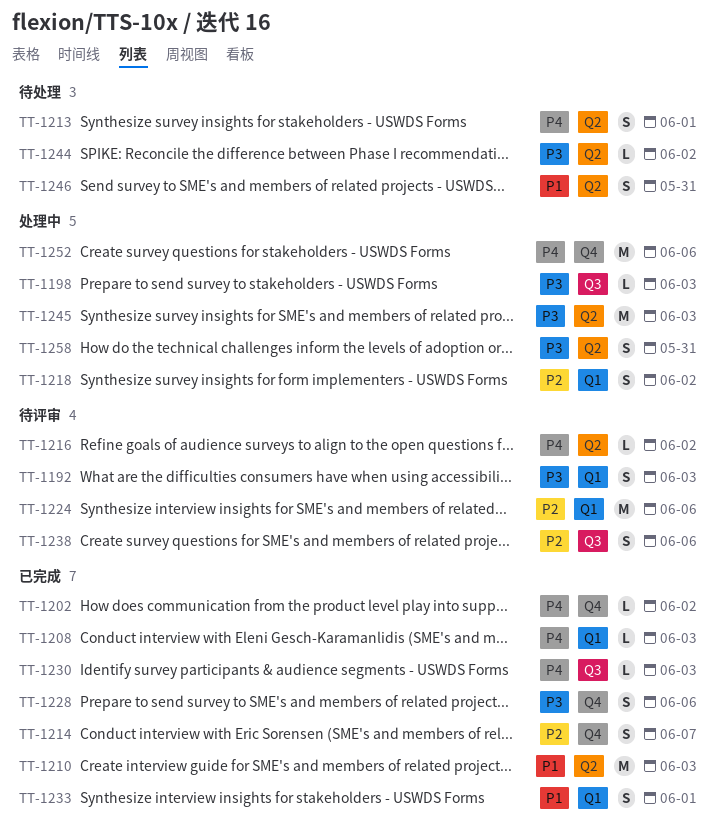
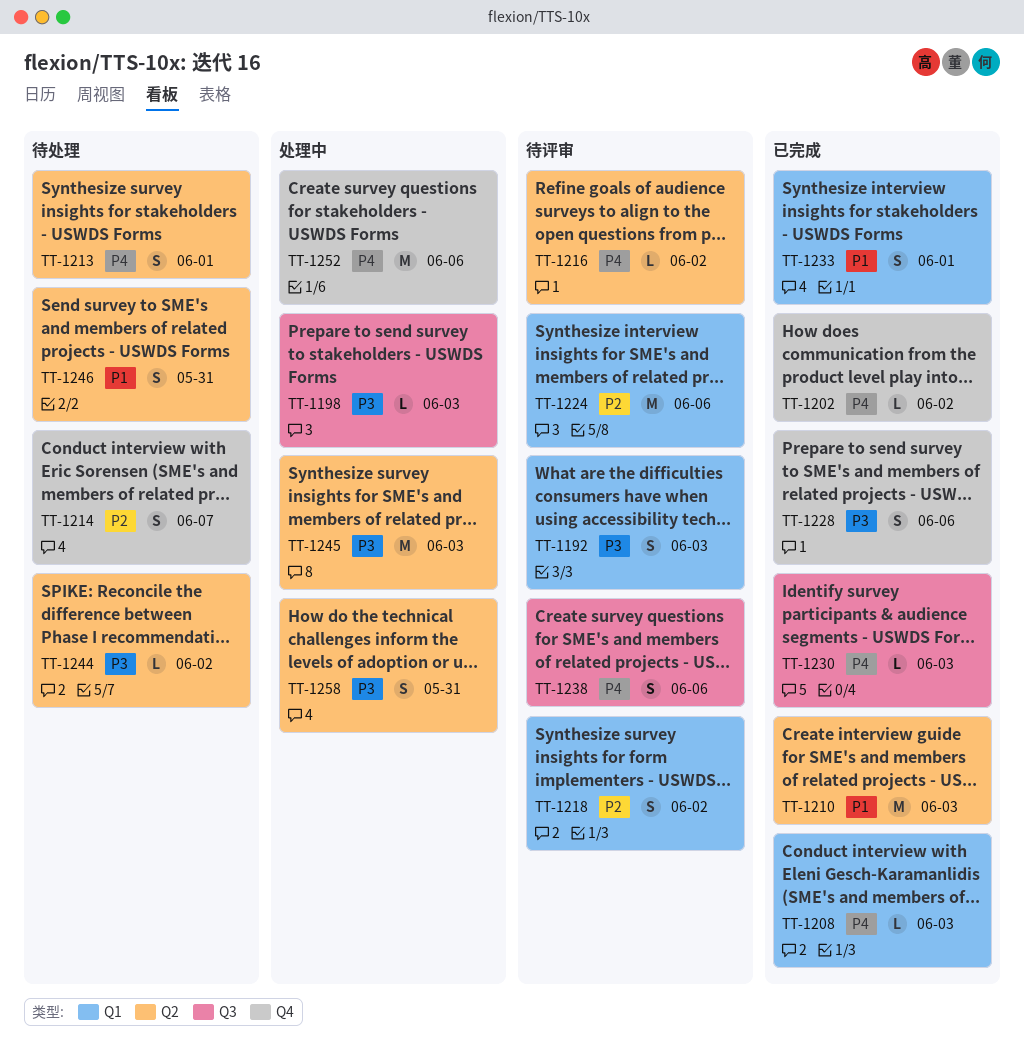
TT-1214, status: 已完成 -> 待处理
TT-1218, status: 处理中 -> 待评审
TT-1238, priority: P2 -> P4

